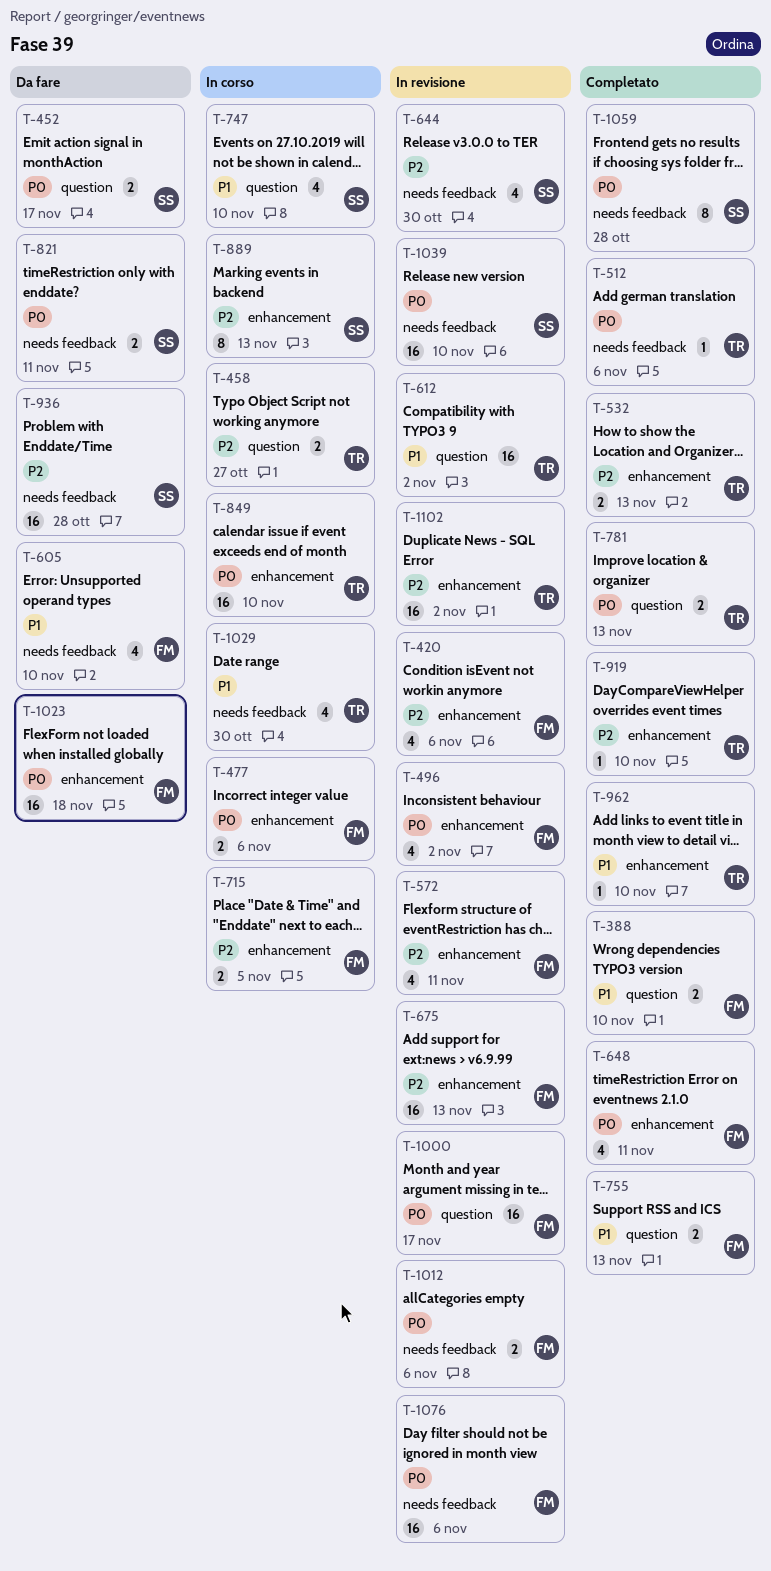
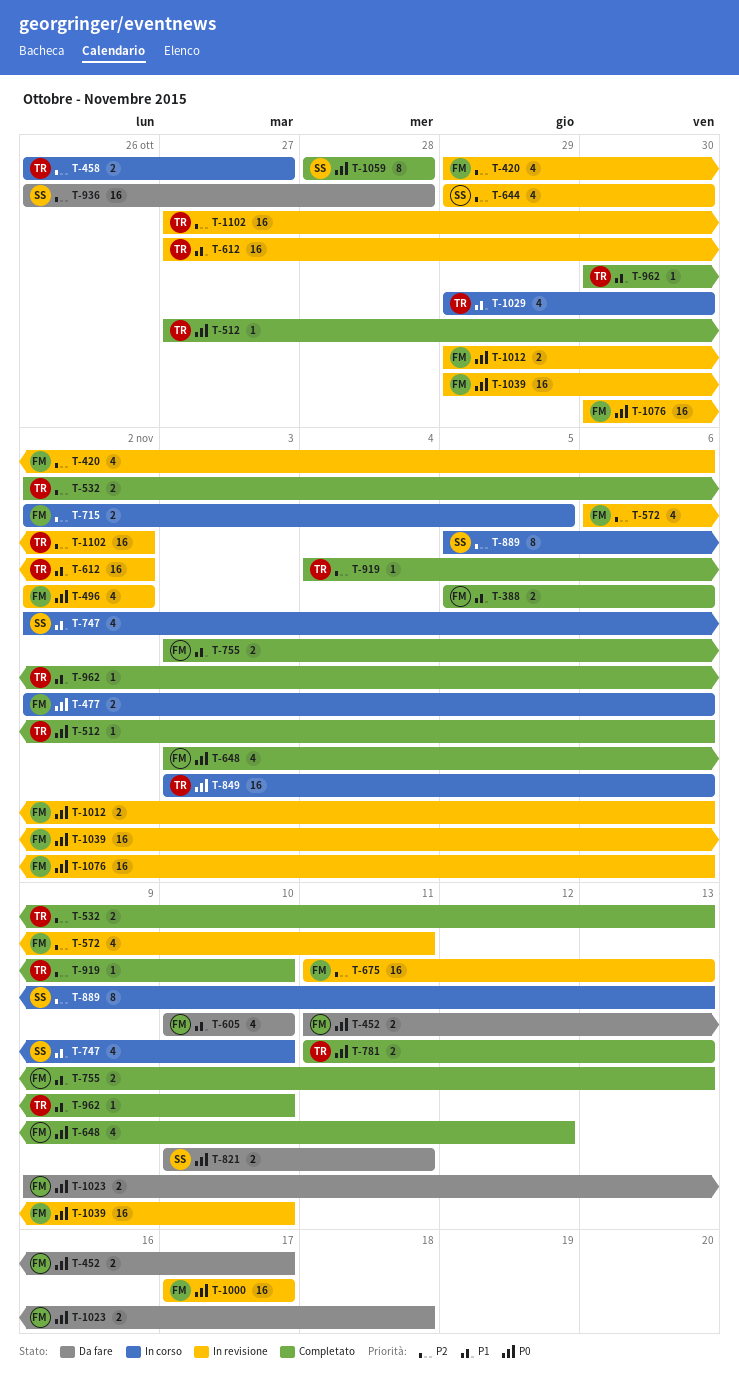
T-388, due: Nov 10 -> Nov 6
T-452, owner: SS -> FM
T-648, due: Nov 11 -> Nov 12
T-849, due: Nov 10 -> Nov 6
T-1023, estimate: 16 -> 2
T-1039, owner: SS -> FM

